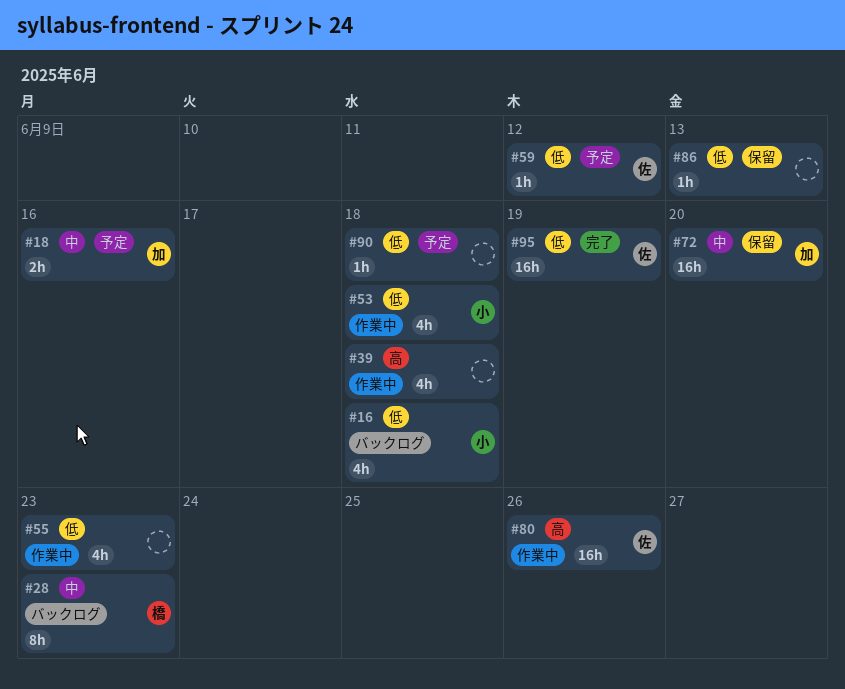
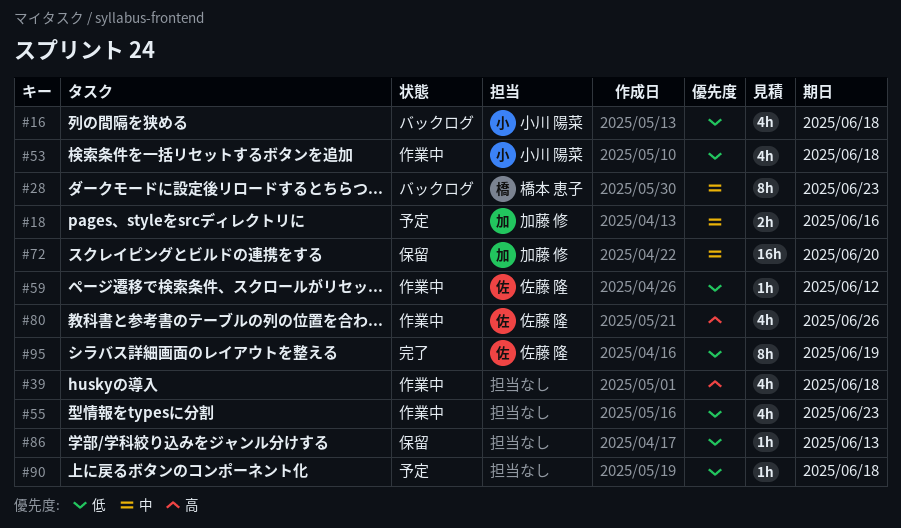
#59, status: 予定 -> 作業中
#80, estimate: 16h -> 4h
#95, estimate: 16h -> 8h

